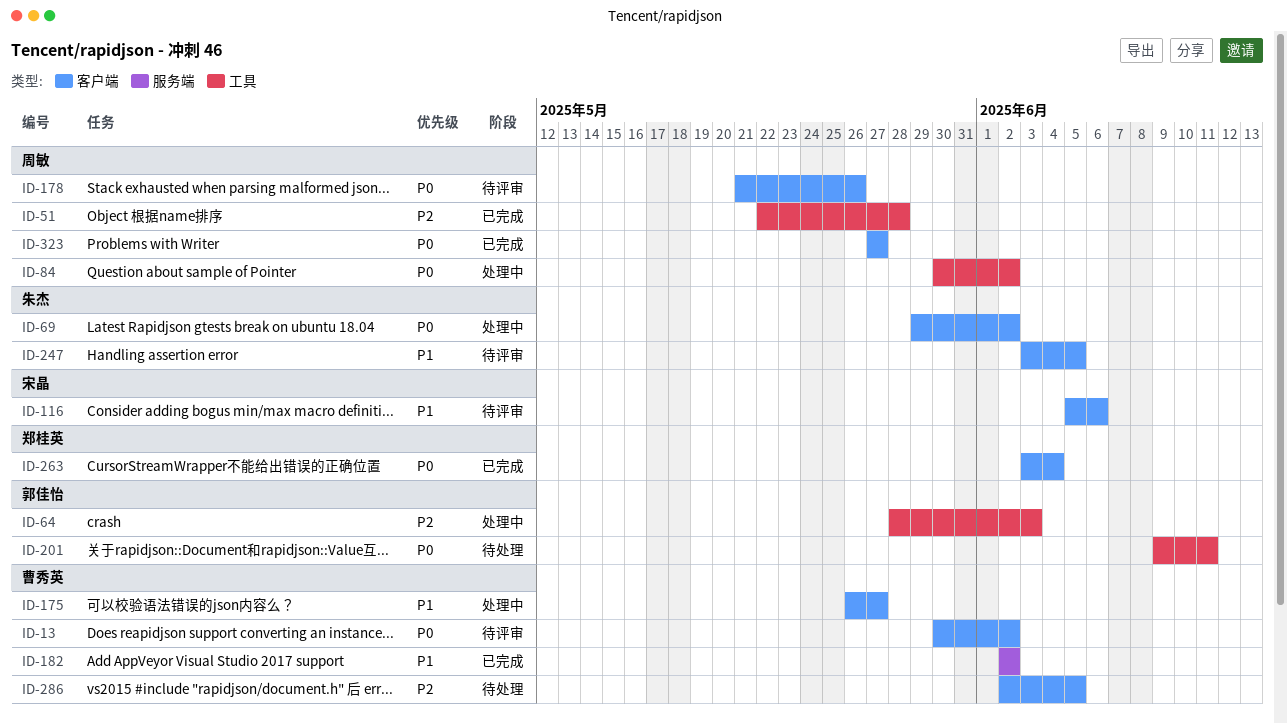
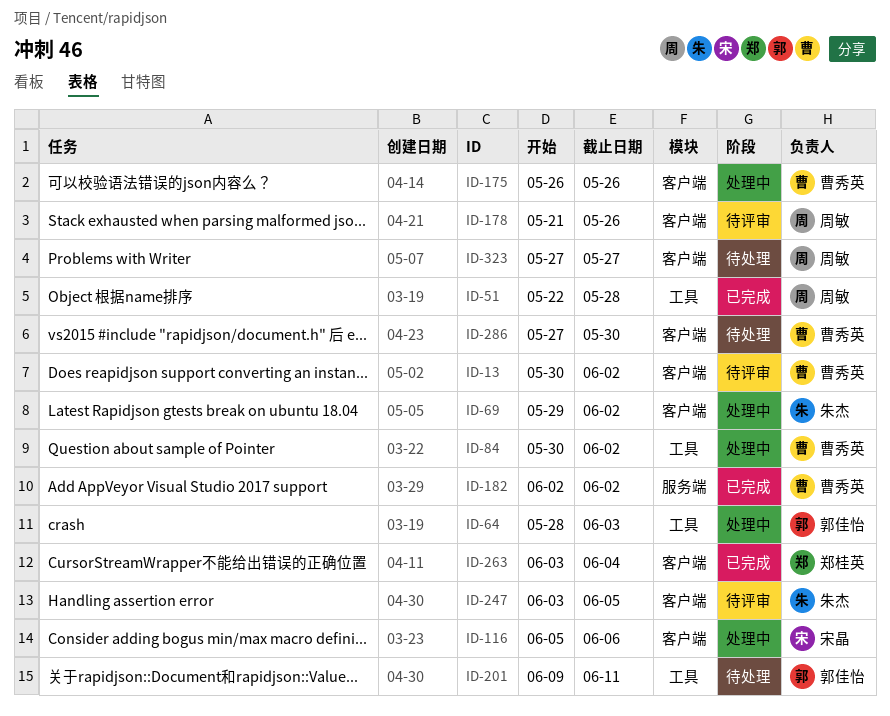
ID-84, owner: 周敏 -> 曹秀英
ID-116, status: 待评审 -> 处理中
ID-175, due: May 27 -> May 26
ID-286, start: Jun 2 -> May 27
ID-286, due: Jun 5 -> May 30
ID-323, status: 已完成 -> 待处理

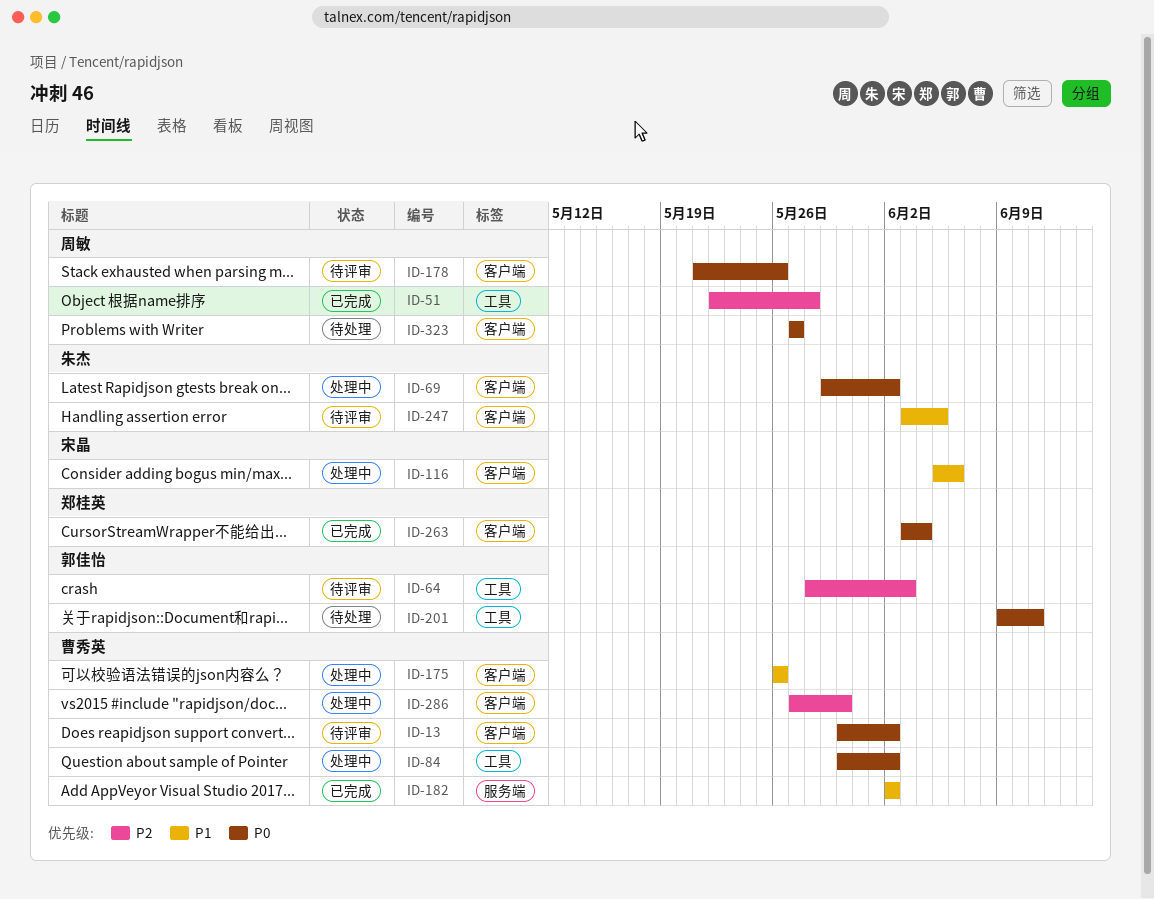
ID-64, status: 处理中 -> 待评审
ID-286, status: 待处理 -> 处理中

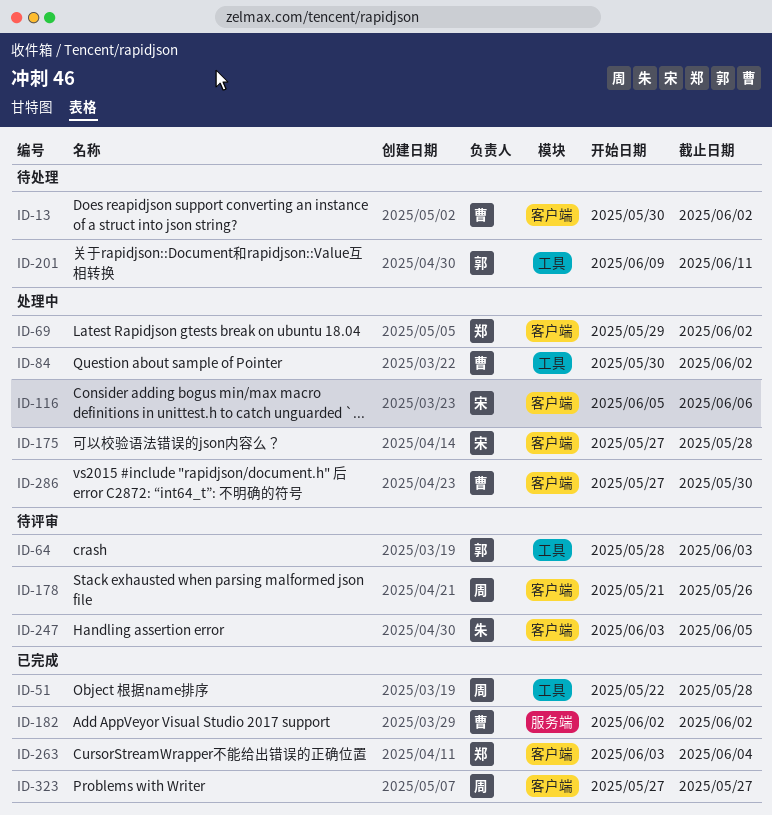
ID-13, status: 待评审 -> 待处理
ID-69, owner: 朱杰 -> 郑桂英
ID-175, owner: 曹秀英 -> 宋晶
ID-175, start: May 26 -> May 27
ID-175, due: May 26 -> May 28
ID-323, status: 待处理 -> 已完成

